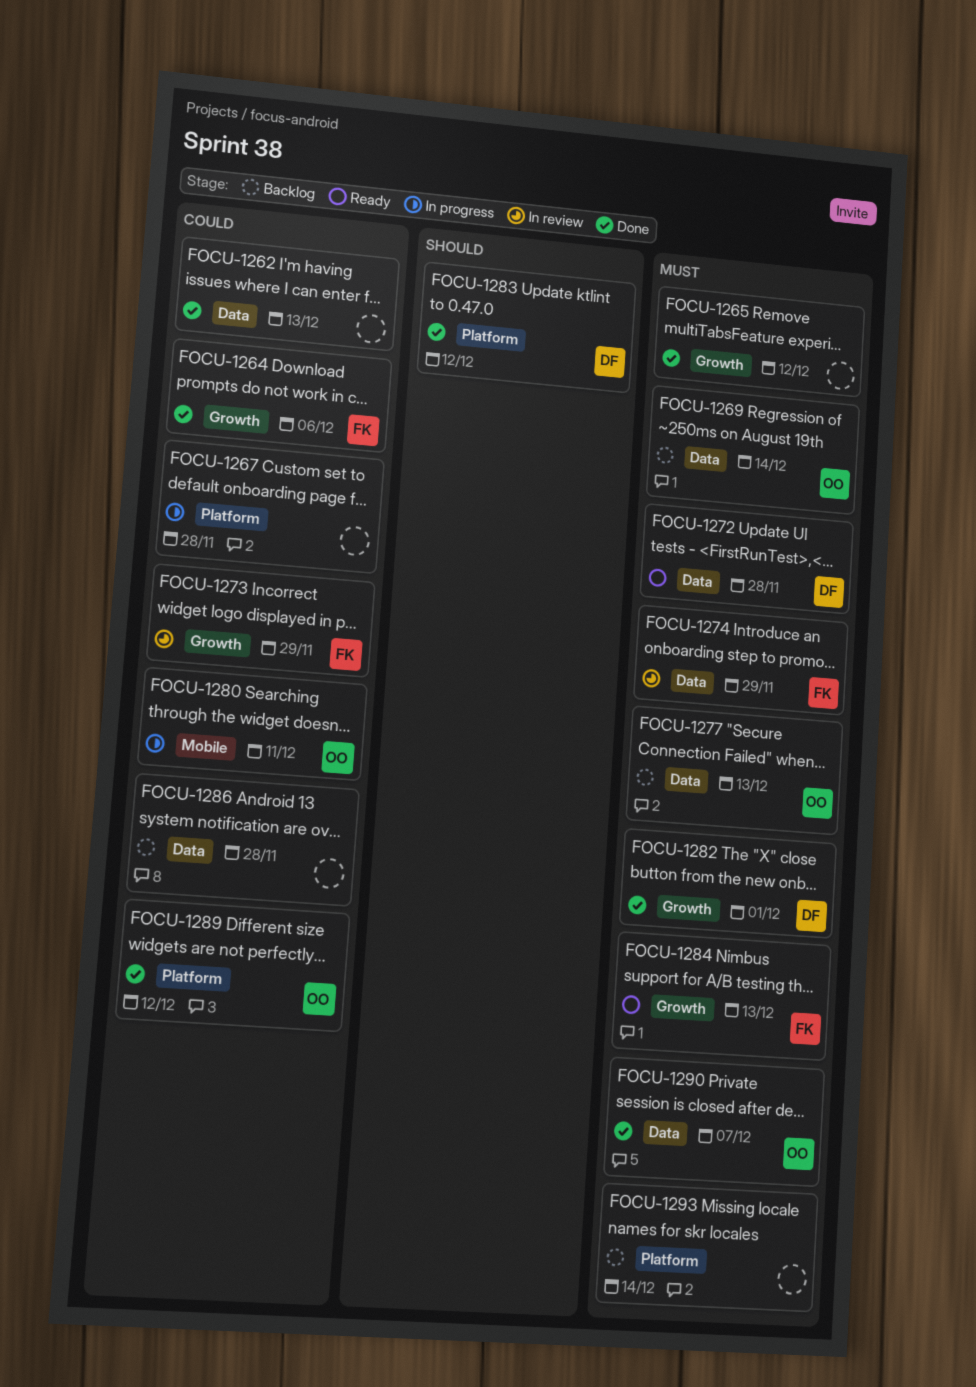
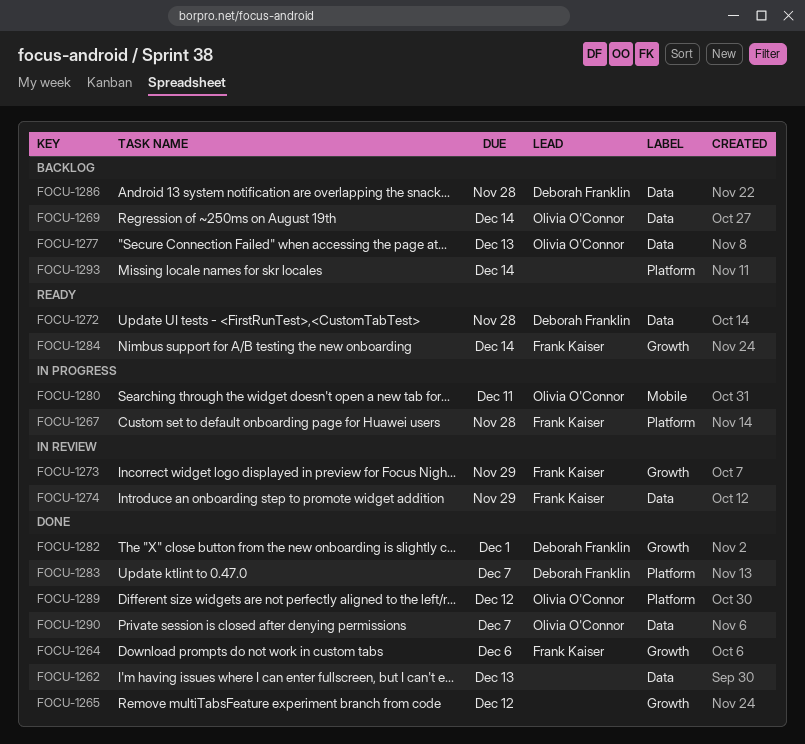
FOCU-1267, owner: none -> Frank Kaiser
FOCU-1283, due: Dec 12 -> Dec 7
FOCU-1284, due: Dec 13 -> Dec 14
FOCU-1286, owner: none -> Deborah Franklin

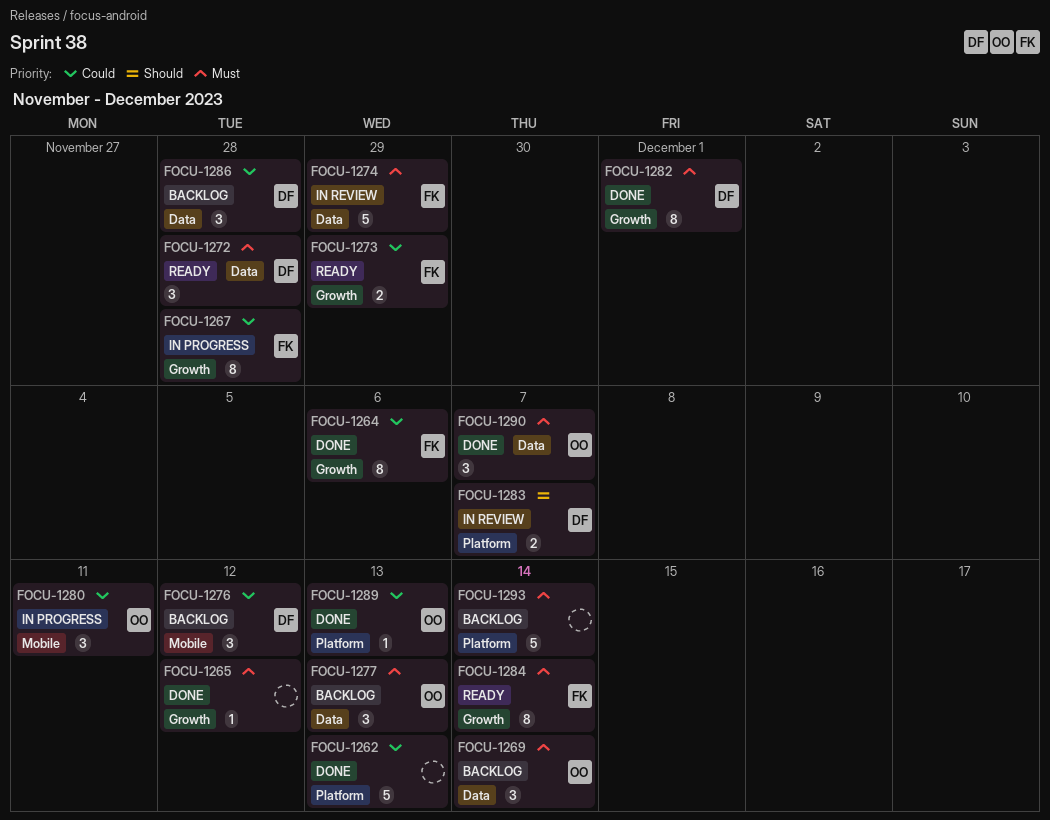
FOCU-1262, label: Data -> Platform
FOCU-1267, label: Platform -> Growth
FOCU-1273, status: In review -> Ready
FOCU-1276: none -> present
FOCU-1283, status: Done -> In review
FOCU-1289, due: Dec 12 -> Dec 13

